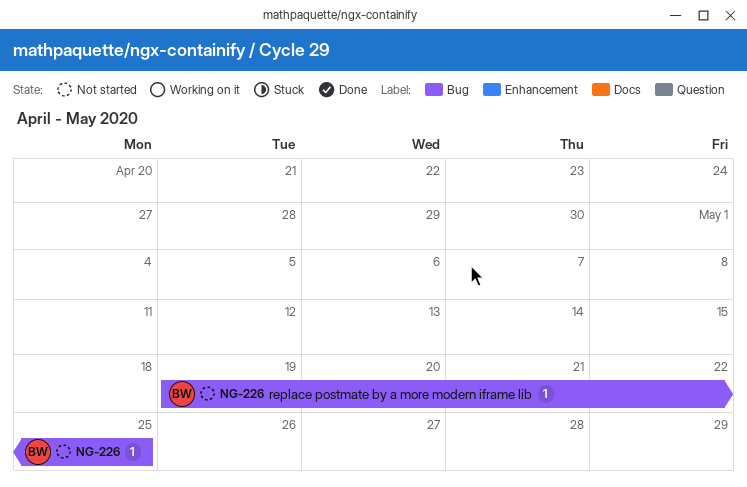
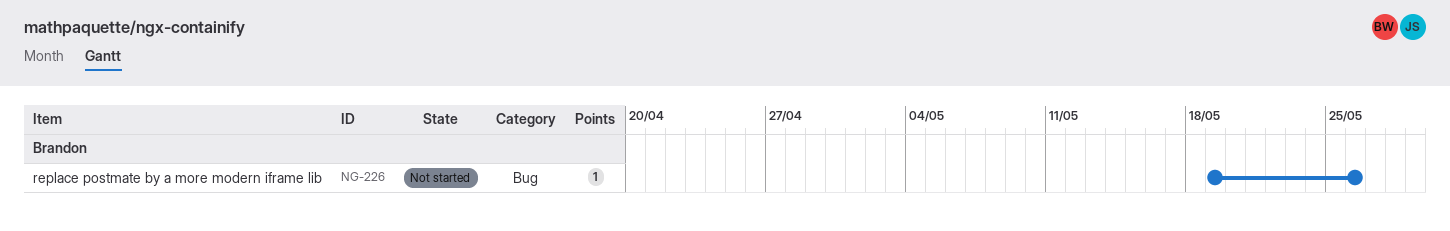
NG-226, due: May 25 -> May 26

